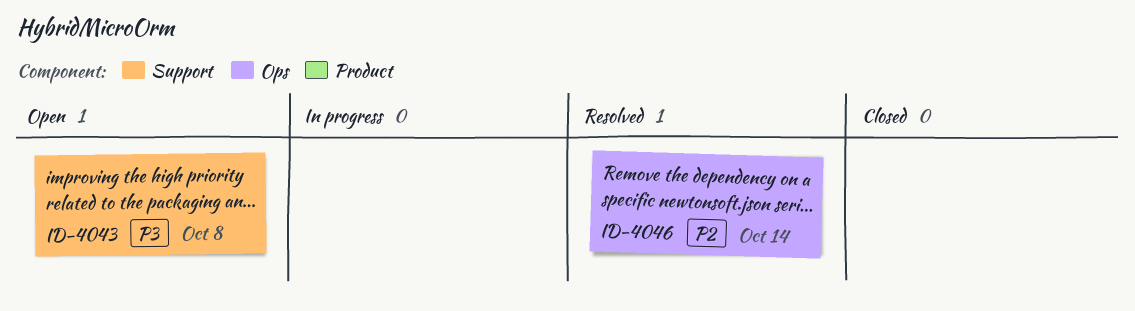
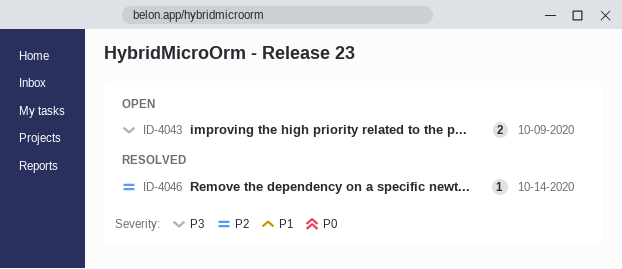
ID-4043, due: Oct 8 -> Oct 9

